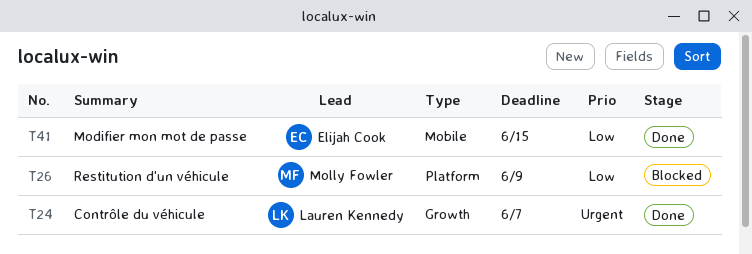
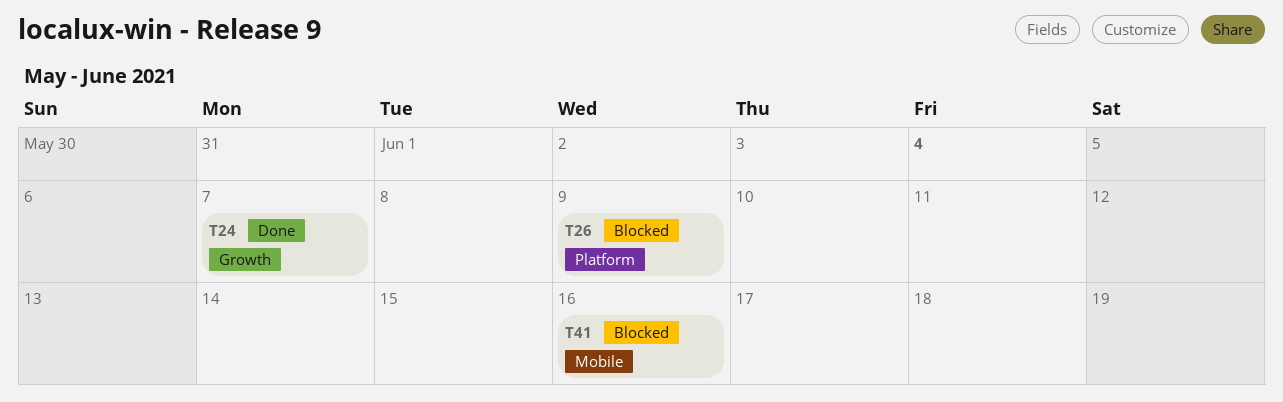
T41, status: Done -> Blocked
T41, due: Jun 15 -> Jun 16

